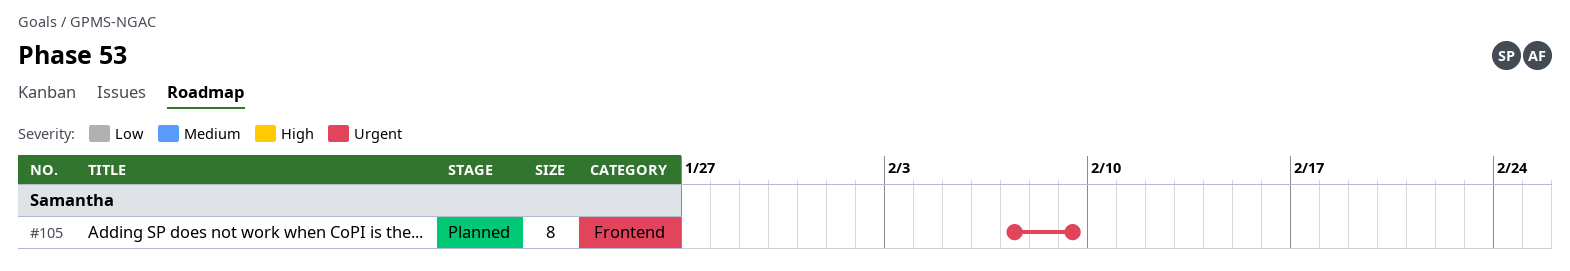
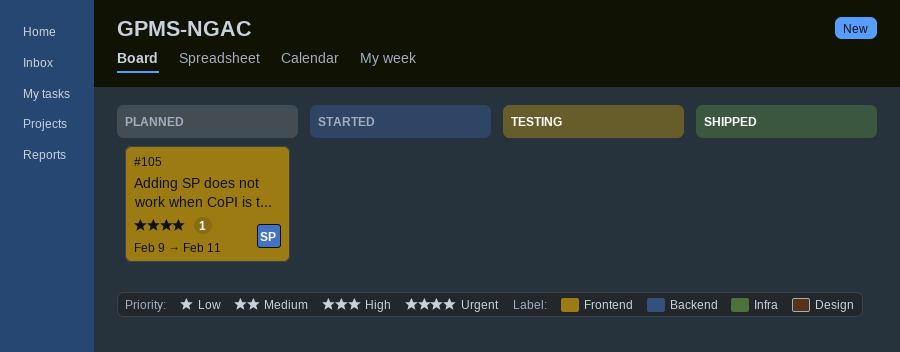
#105, estimate: 8 -> 1
#105, start: Feb 7 -> Feb 9
#105, due: Feb 9 -> Feb 11

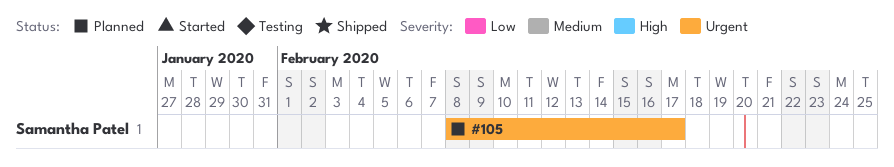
#105, start: Feb 9 -> Feb 8
#105, due: Feb 11 -> Feb 17

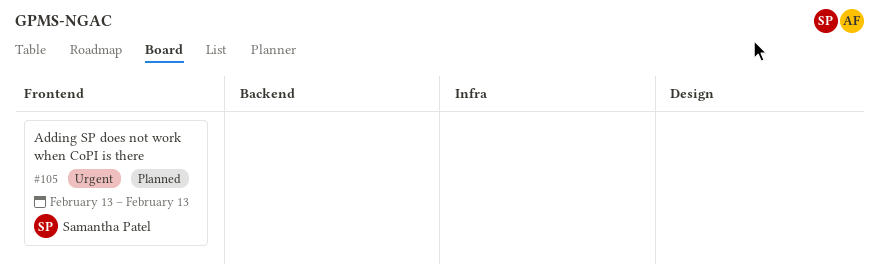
#105, start: Feb 8 -> Feb 13
#105, due: Feb 17 -> Feb 13

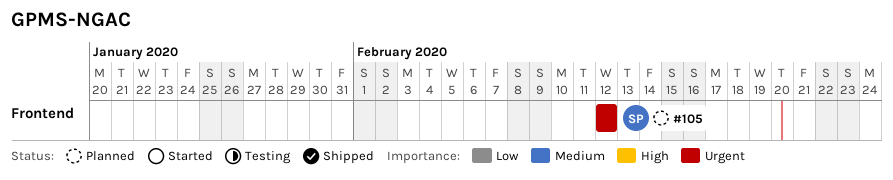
#105, start: Feb 13 -> Feb 12
#105, due: Feb 13 -> Feb 12

